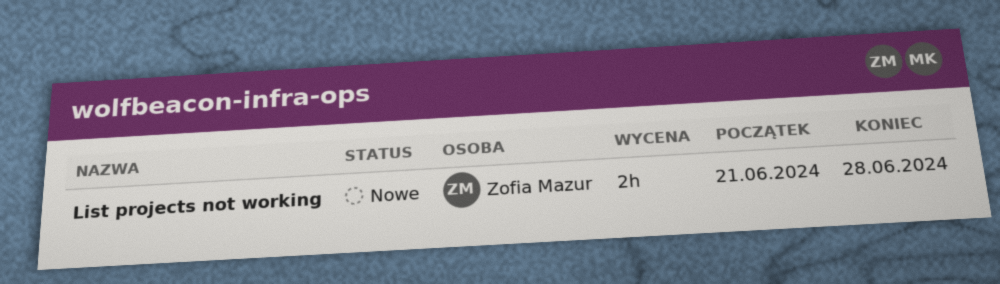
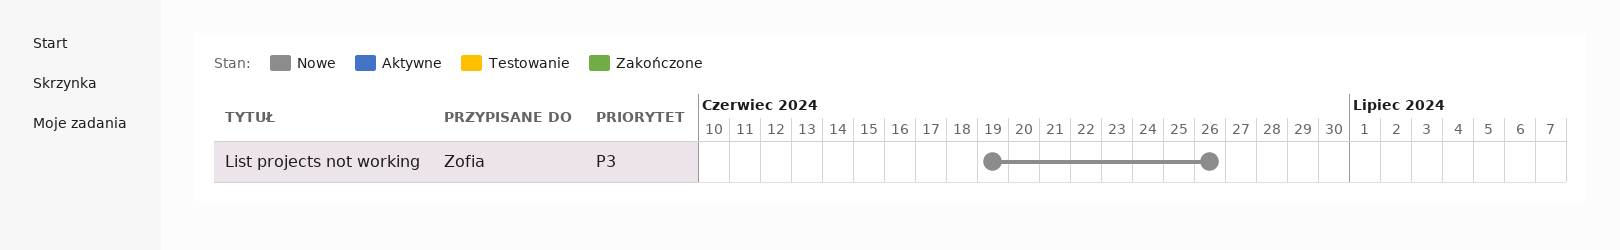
List projects not working, start: Jun 21 -> Jun 19
List projects not working, due: Jun 28 -> Jun 26

